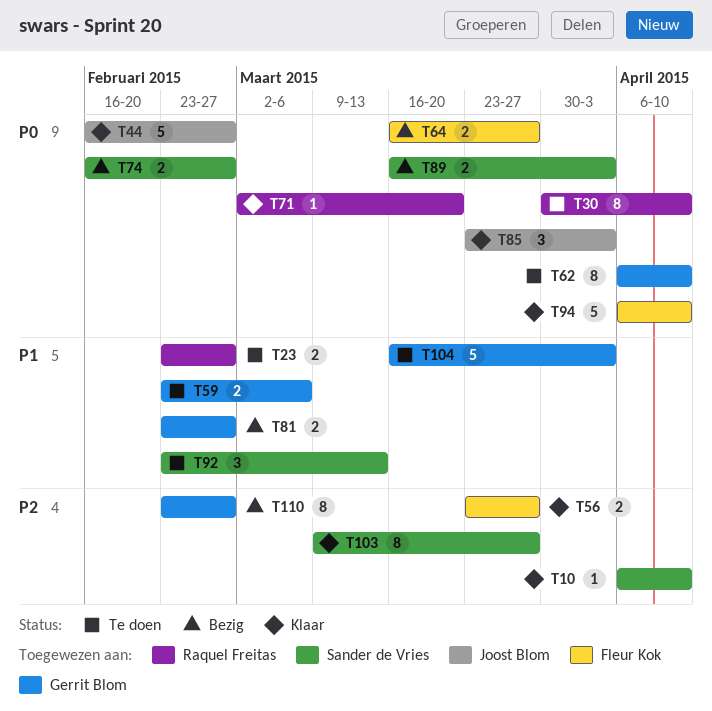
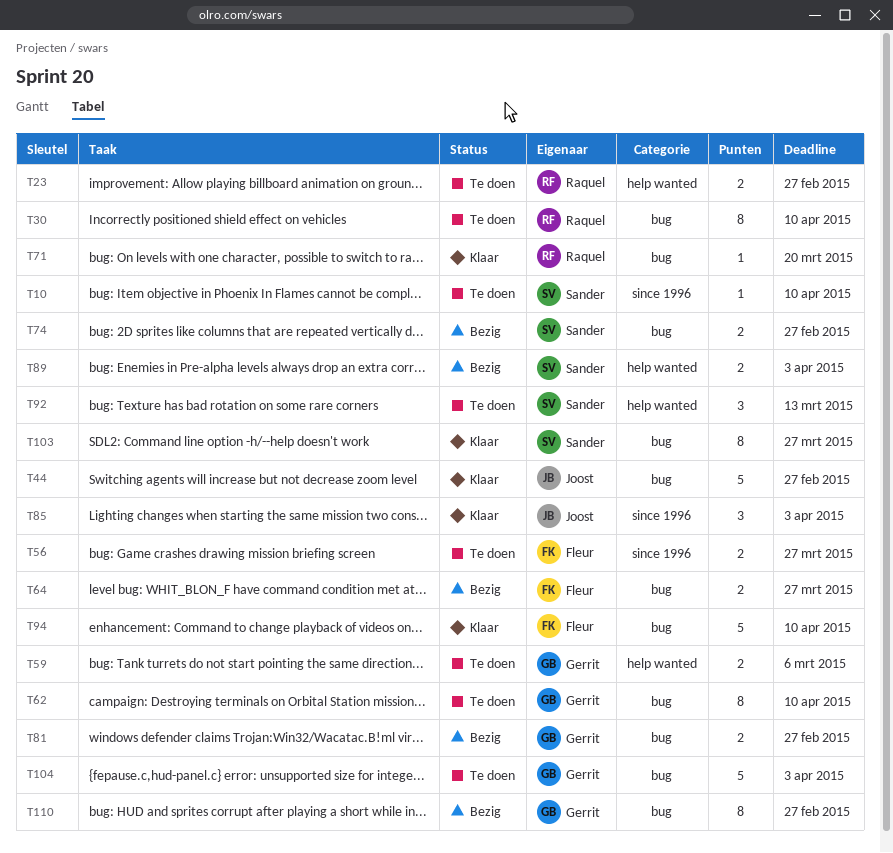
T10, status: Klaar -> Te doen
T56, status: Klaar -> Te doen

